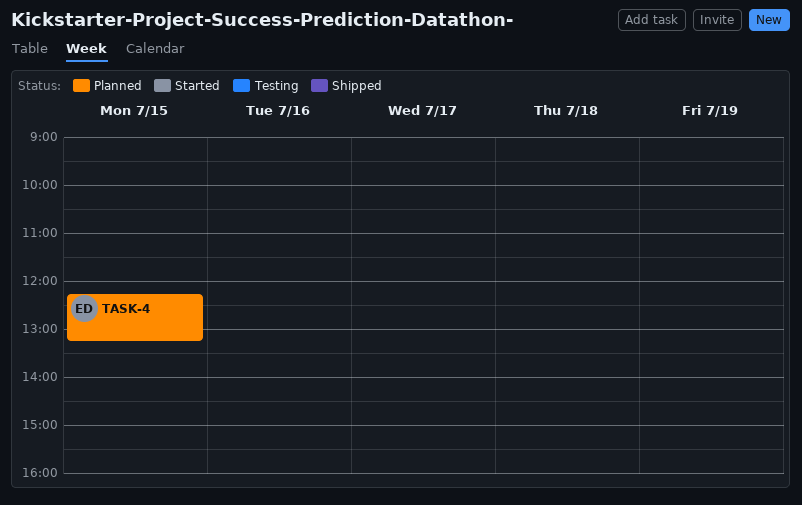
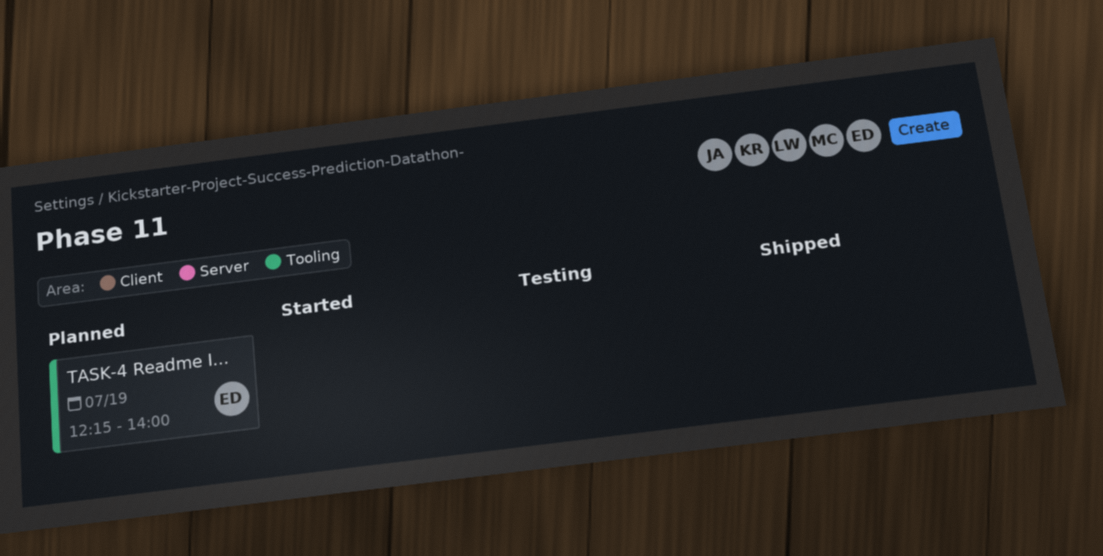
TASK-4, day: Jul 15 -> Jul 19
TASK-4, ends: 13:15 -> 14:00

